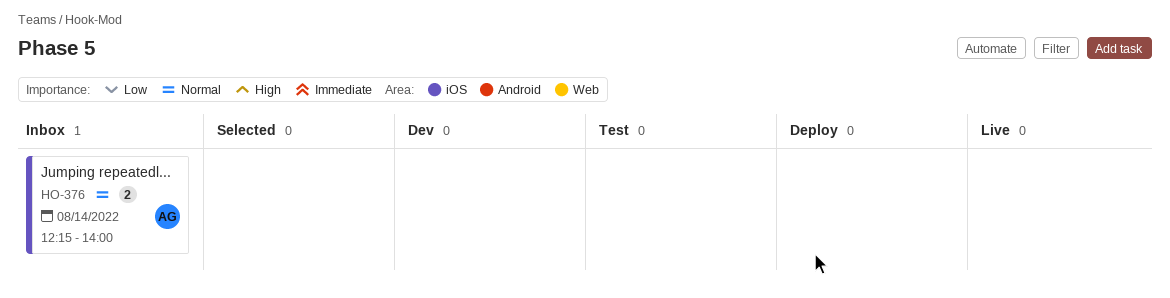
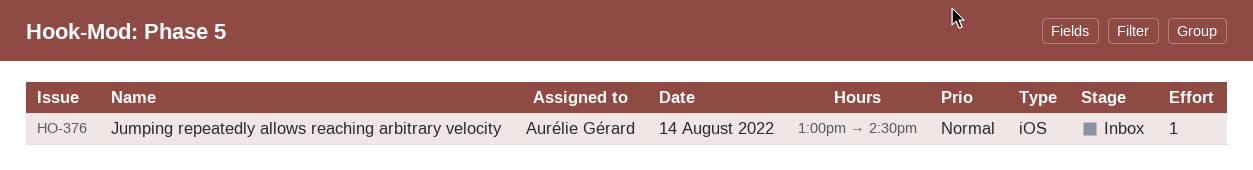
HO-376, estimate: 2 -> 1
HO-376, begins: 12:15 -> 13:00
HO-376, ends: 14:00 -> 14:30

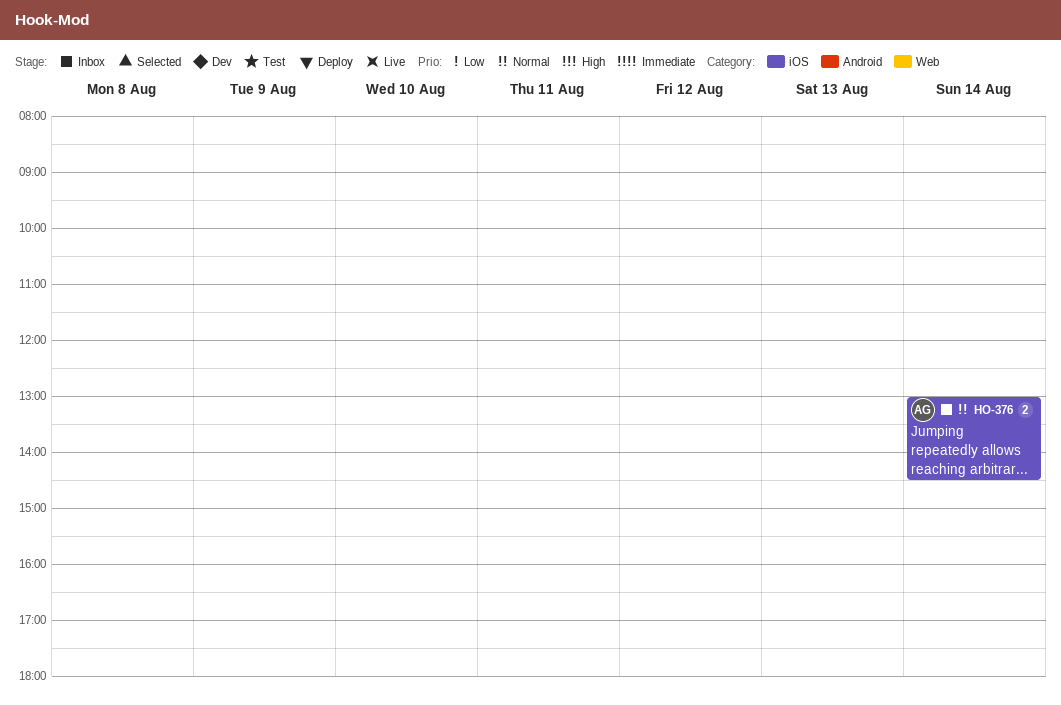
HO-376, estimate: 1 -> 2

